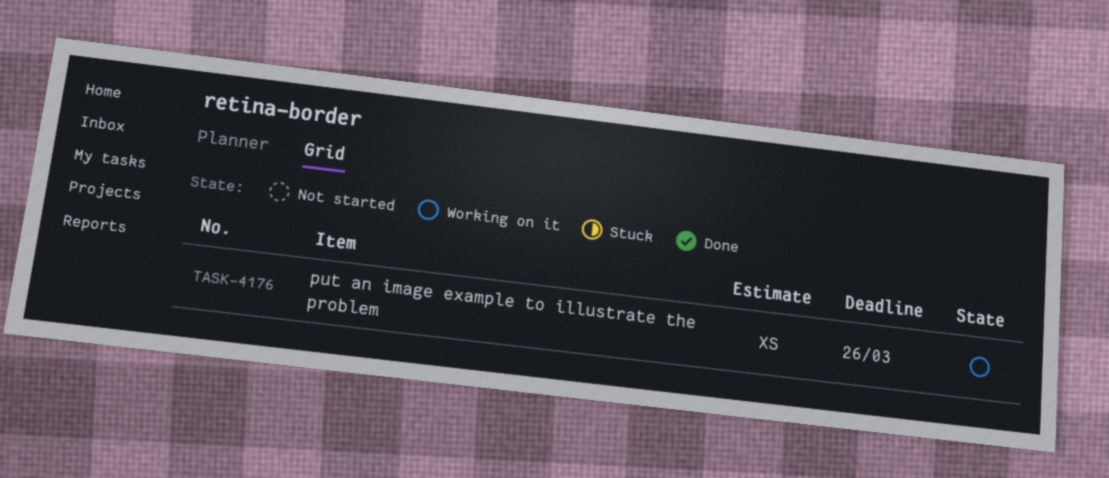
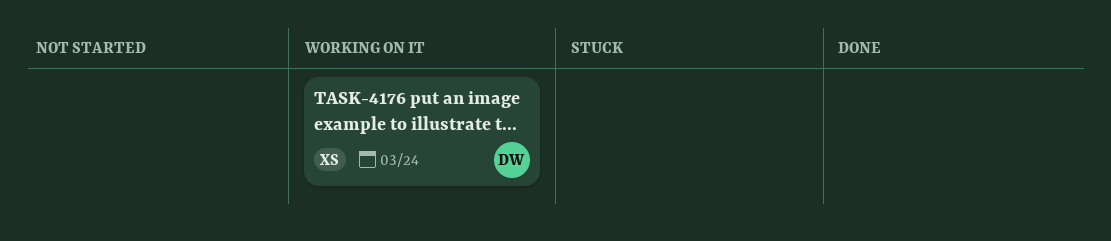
TASK-4176, due: Mar 26 -> Mar 24

